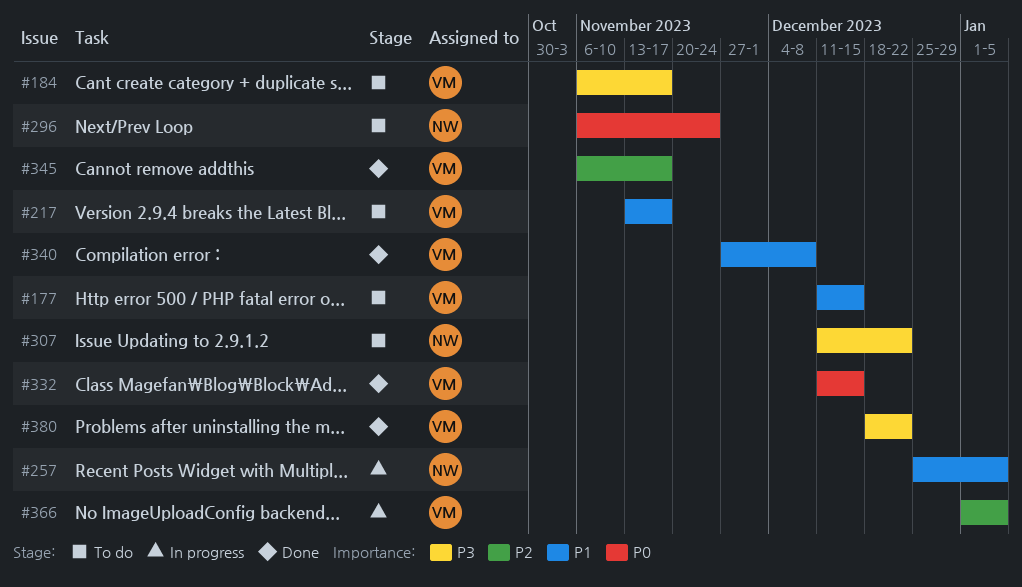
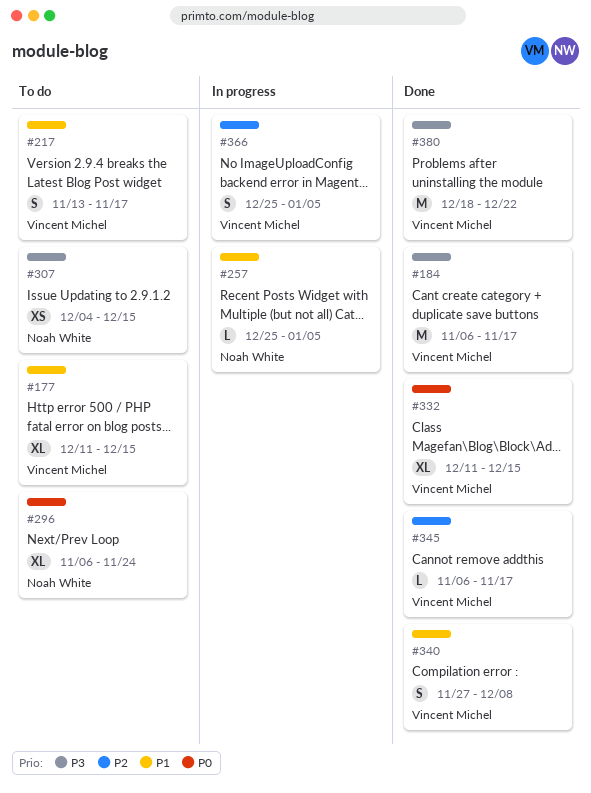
#184, status: To do -> Done
#307, start: Dec 11 -> Dec 4
#307, due: Dec 22 -> Dec 15
#366, start: Jan 1 -> Dec 25

